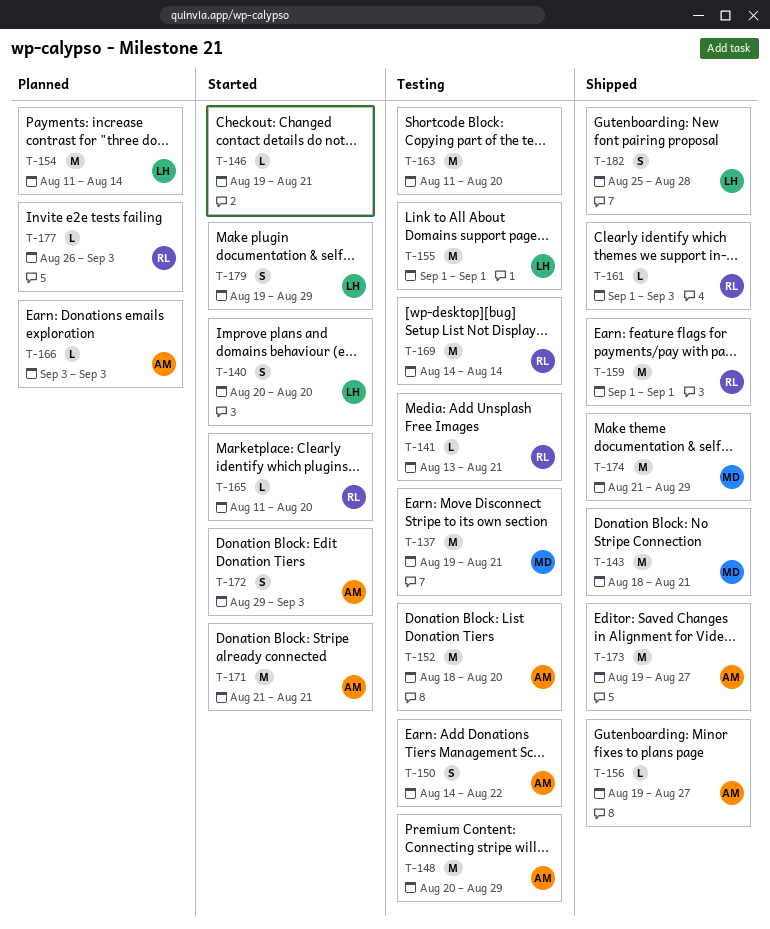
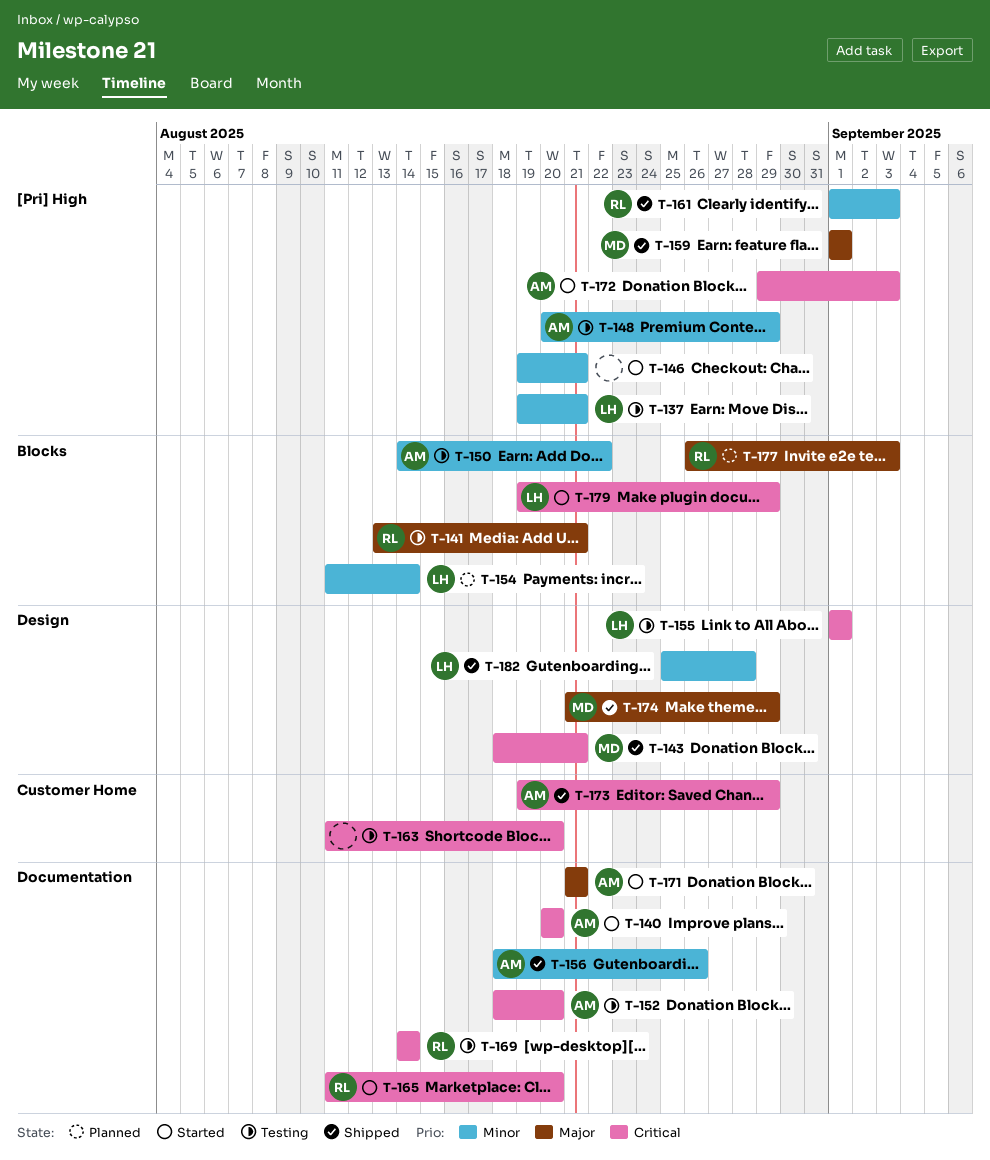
T-137, owner: MD -> LH
T-140, owner: LH -> AM
T-156, start: Aug 19 -> Aug 18
T-156, due: Aug 27 -> Aug 26
T-159, owner: RL -> MD
T-166: present -> none
T-173, due: Aug 27 -> Aug 29

